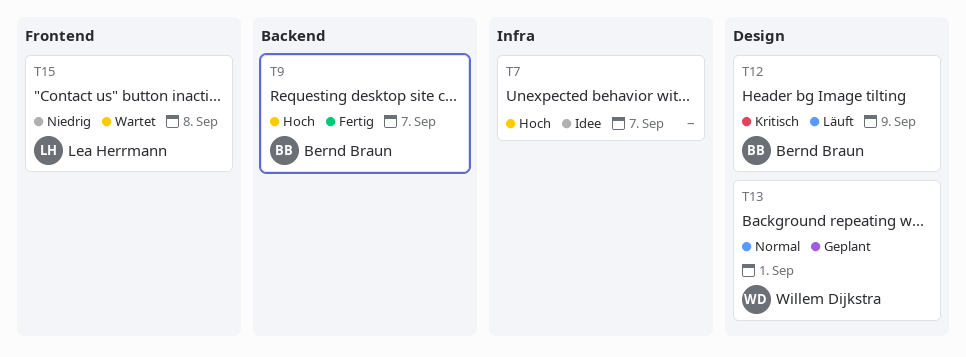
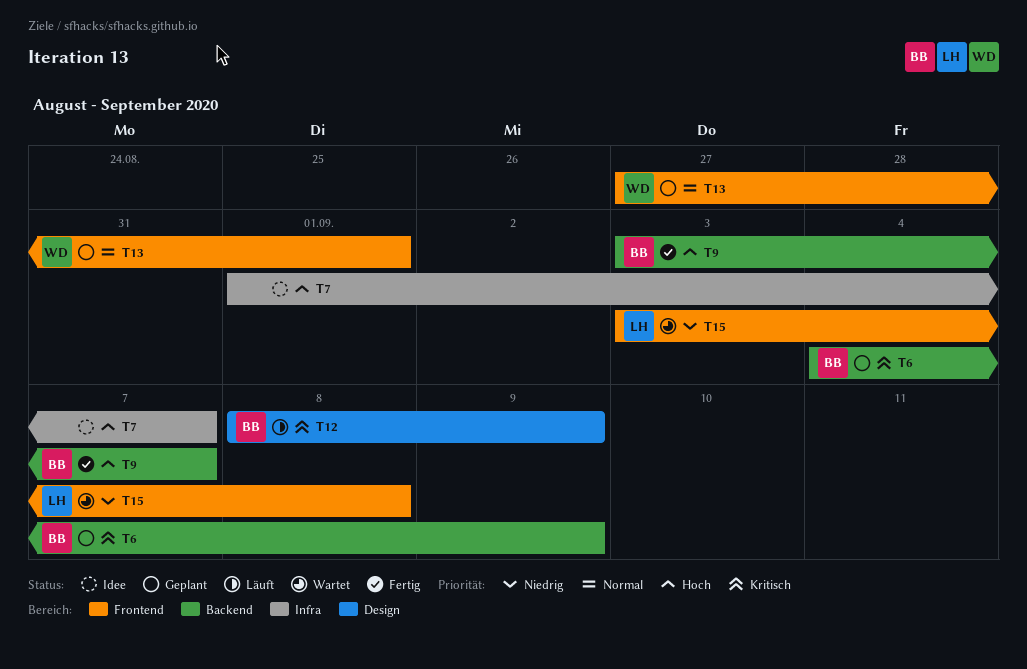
T6: none -> present
T13, label: Design -> Frontend

